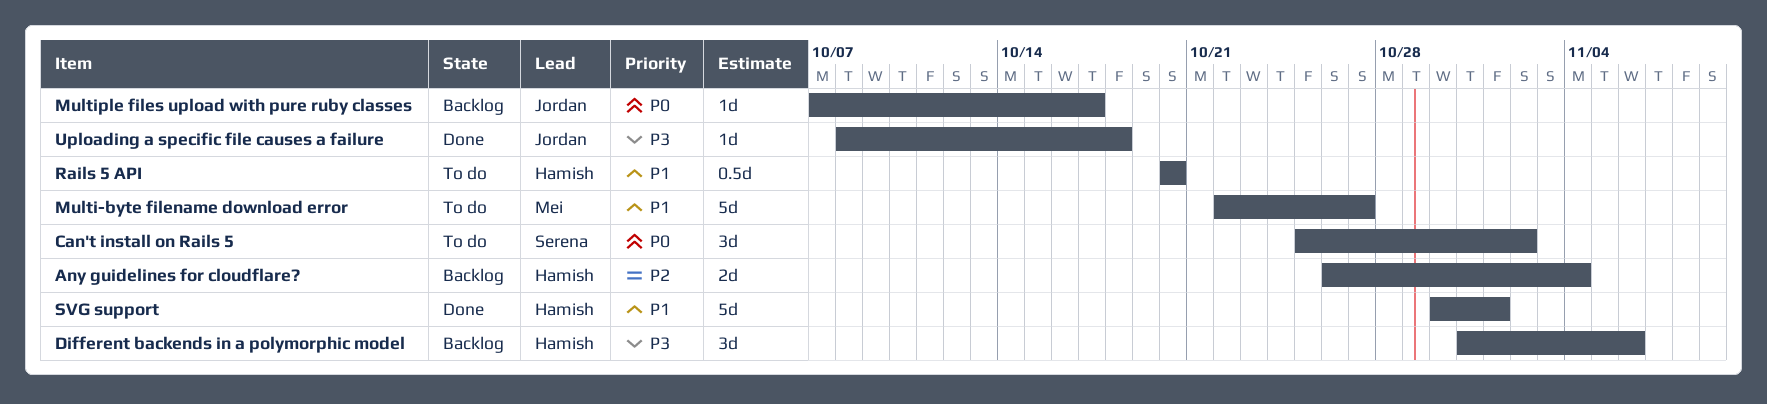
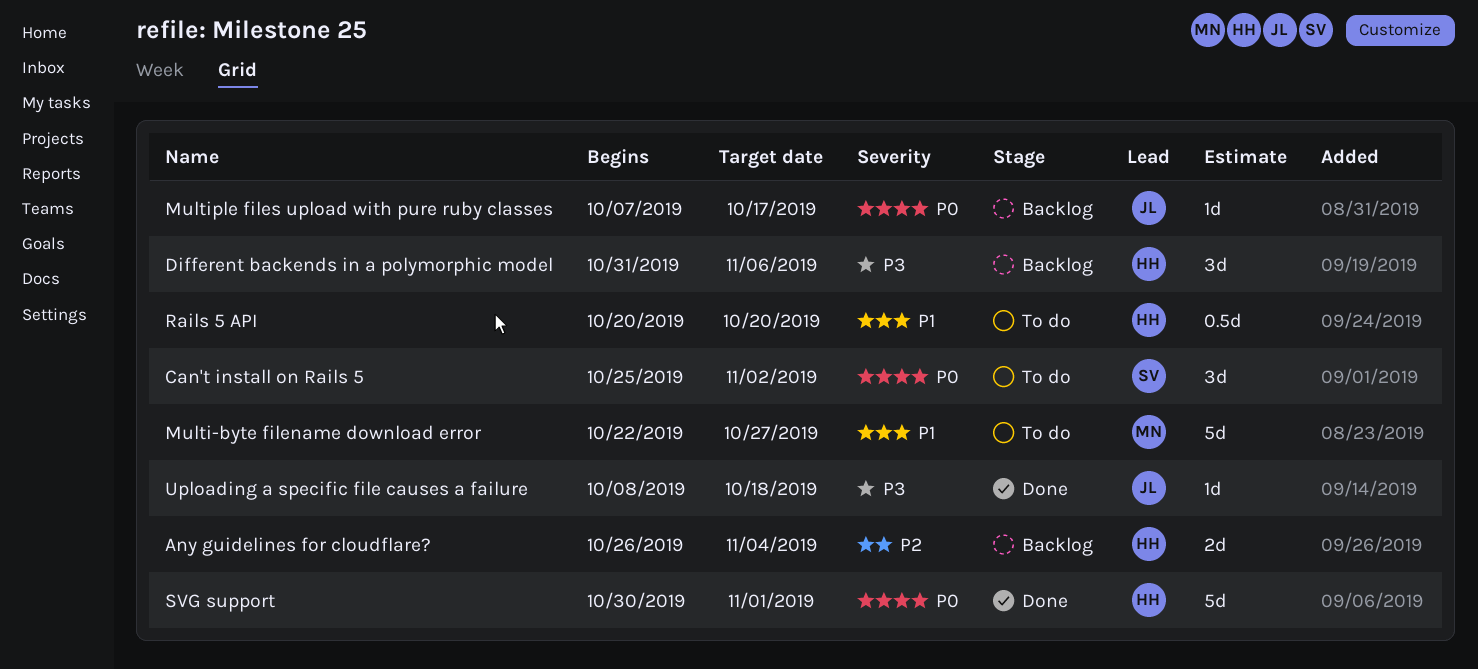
SVG support, priority: P1 -> P0

